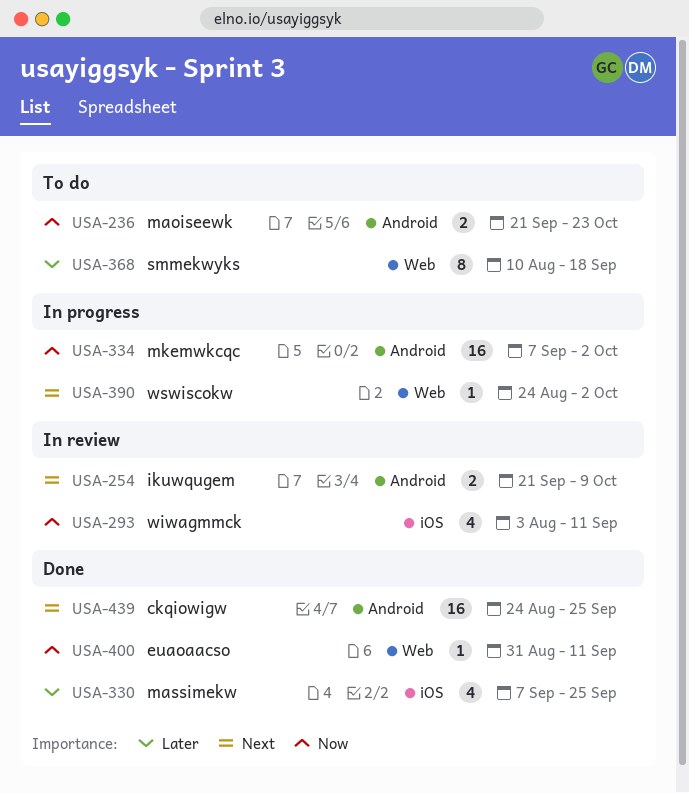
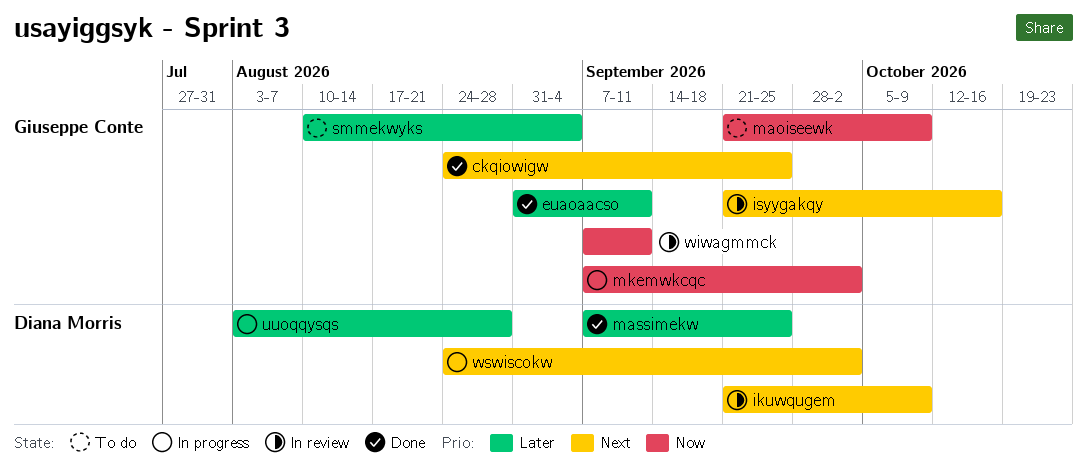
euaoaacso, priority: Now -> Later
isyygakqy: none -> present
maoiseewk, due: Oct 23 -> Oct 9
smmekwyks, due: Sep 18 -> Sep 4
uuoqqysqs: none -> present
wiwagmmck, start: Aug 3 -> Sep 7

